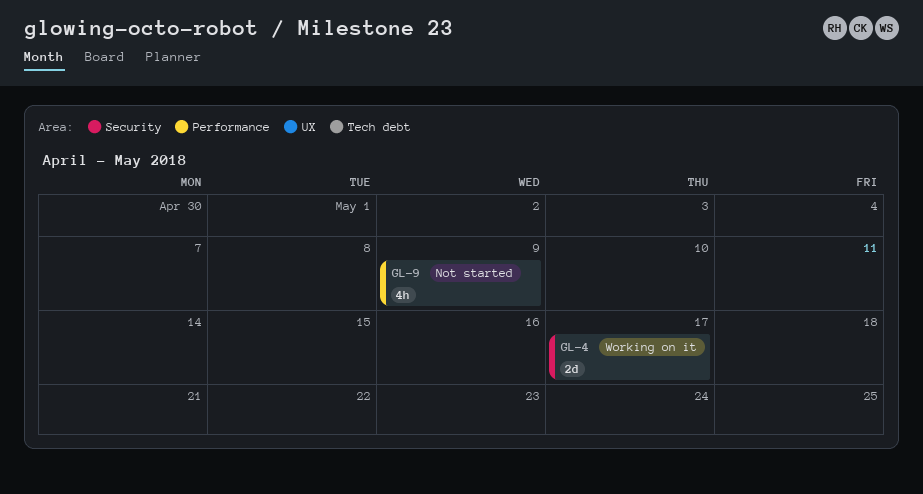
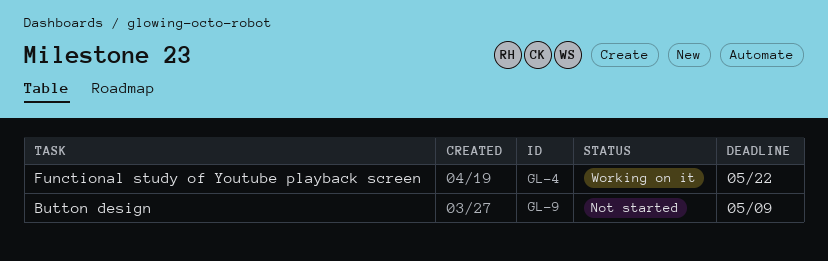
GL-4, due: May 17 -> May 22

